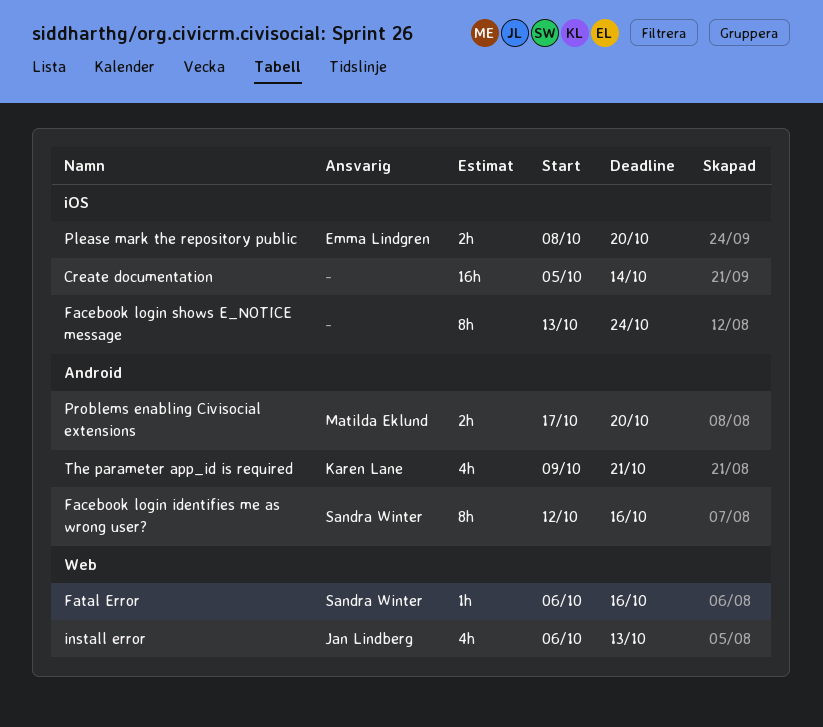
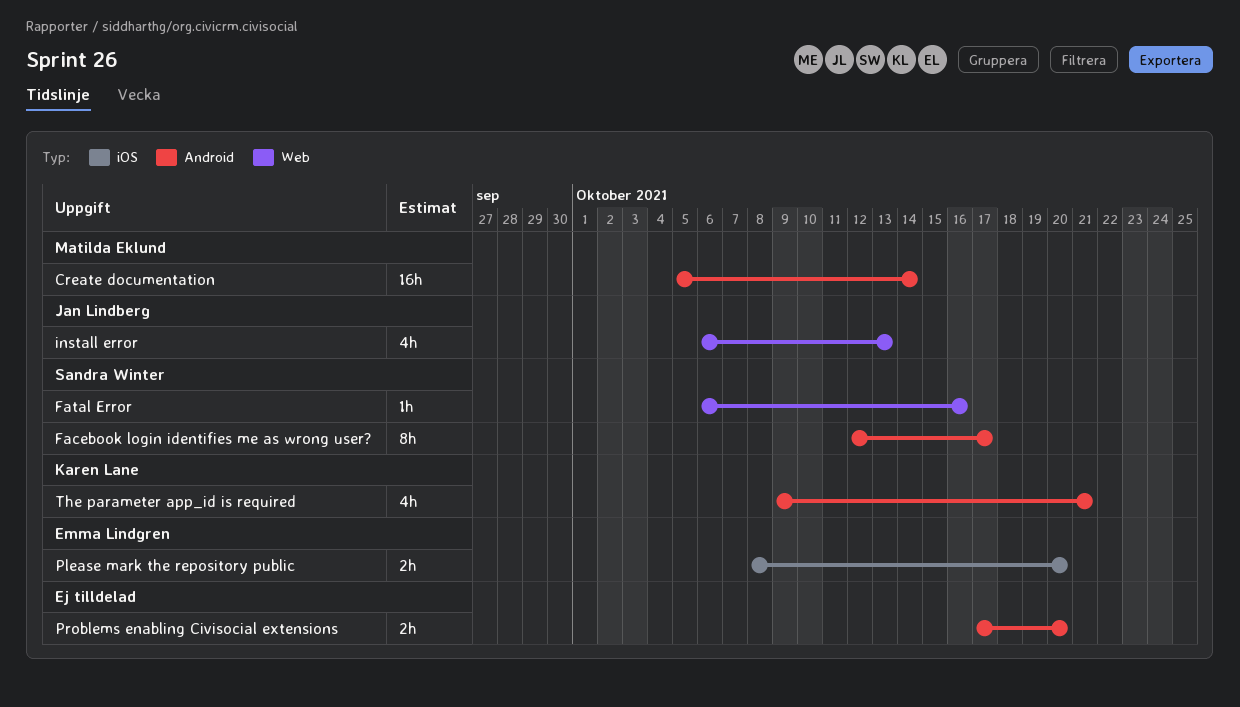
Create documentation, owner: none -> Matilda Eklund
Create documentation, label: iOS -> Android
Facebook login identifies me as wrong user?, due: Oct 16 -> Oct 17
Facebook login shows E_NOTICE message: present -> none
Problems enabling Civisocial extensions, owner: Matilda Eklund -> none

